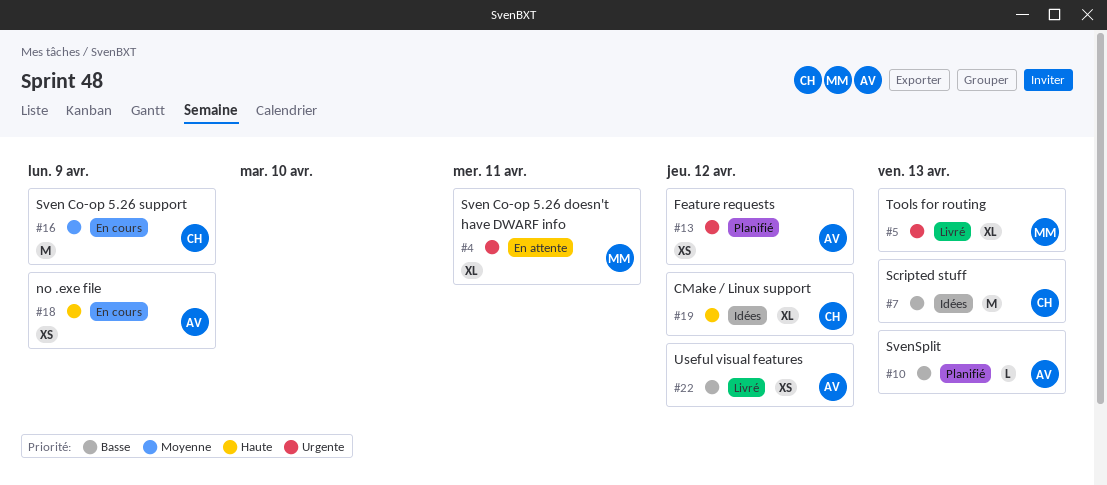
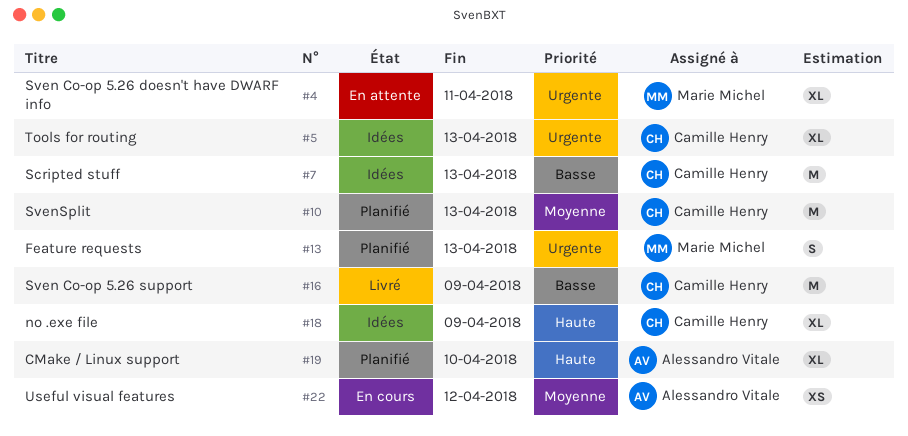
#5, status: Livré -> Idées
#5, owner: Marie Michel -> Camille Henry
#10, owner: Alessandro Vitale -> Camille Henry
#10, priority: Basse -> Moyenne
#10, estimate: L -> M
#13, owner: Alessandro Vitale -> Marie Michel
#13, estimate: XS -> S
#13, due: Apr 12 -> Apr 13
#16, status: En cours -> Livré
#16, priority: Moyenne -> Basse
#18, status: En cours -> Idées
#18, owner: Alessandro Vitale -> Camille Henry
#18, estimate: XS -> XL
#19, status: Idées -> Planifié
#19, owner: Camille Henry -> Alessandro Vitale
#19, due: Apr 12 -> Apr 10
#22, status: Livré -> En cours
#22, priority: Basse -> Moyenne

